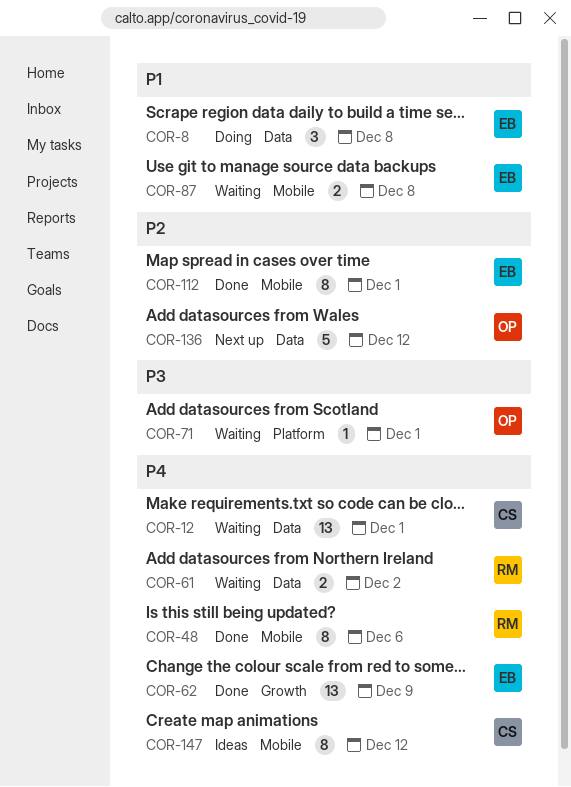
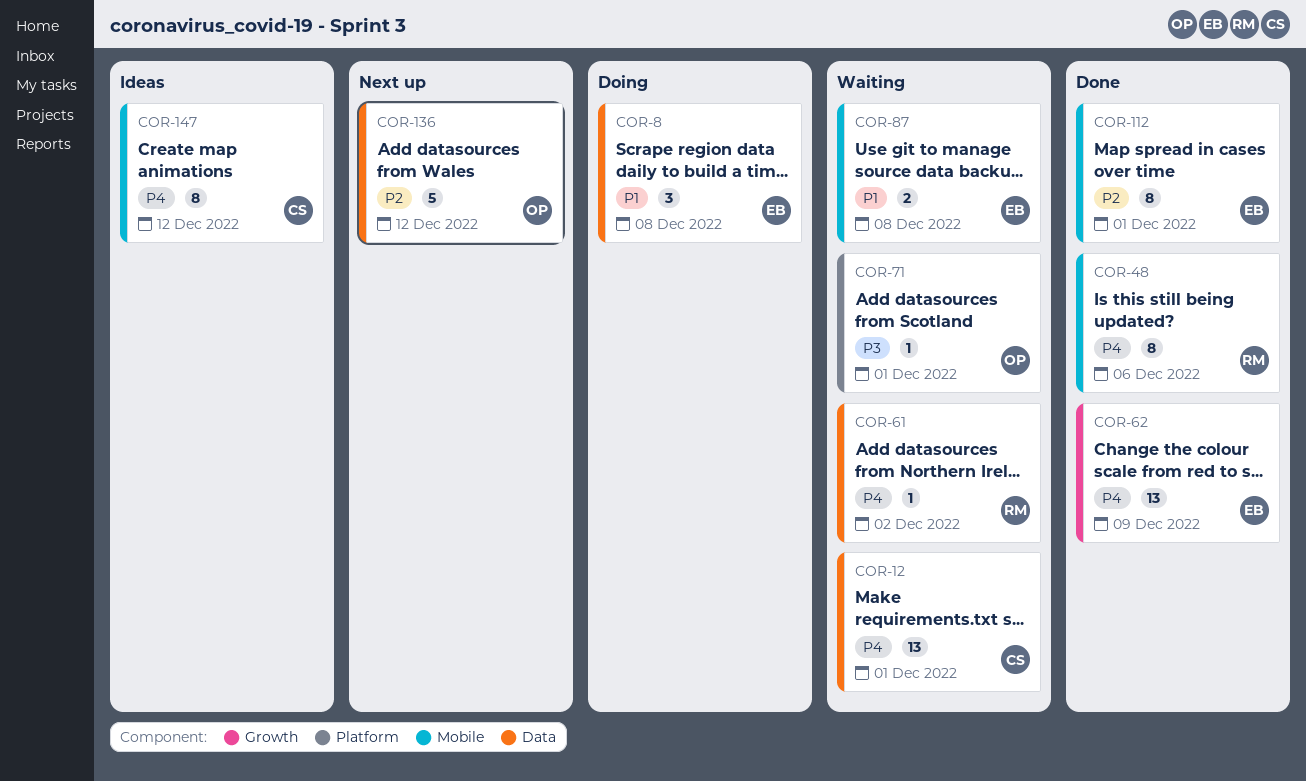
COR-61, estimate: 2 -> 1

